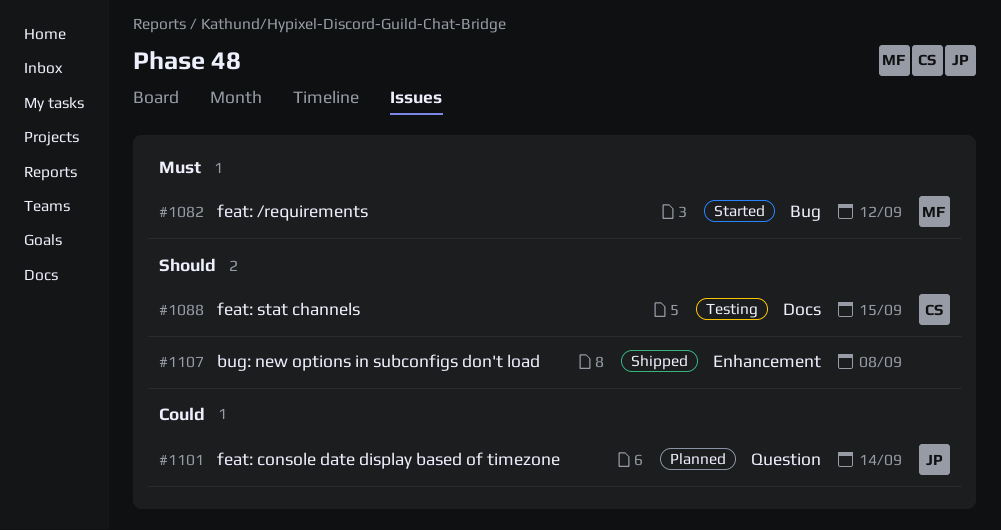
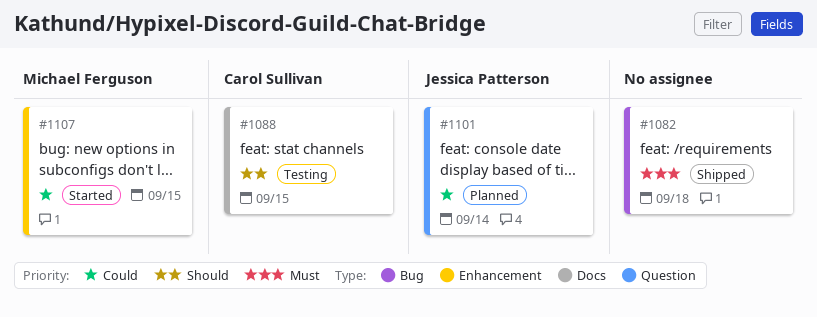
#1082, status: Started -> Shipped
#1082, owner: Michael Ferguson -> none
#1082, due: Sep 12 -> Sep 18
#1107, status: Shipped -> Started
#1107, owner: none -> Michael Ferguson
#1107, priority: Should -> Could
#1107, due: Sep 8 -> Sep 15

